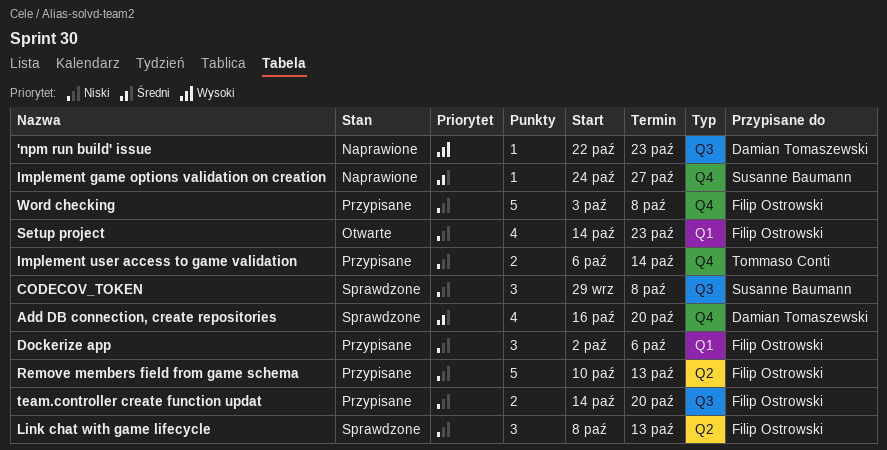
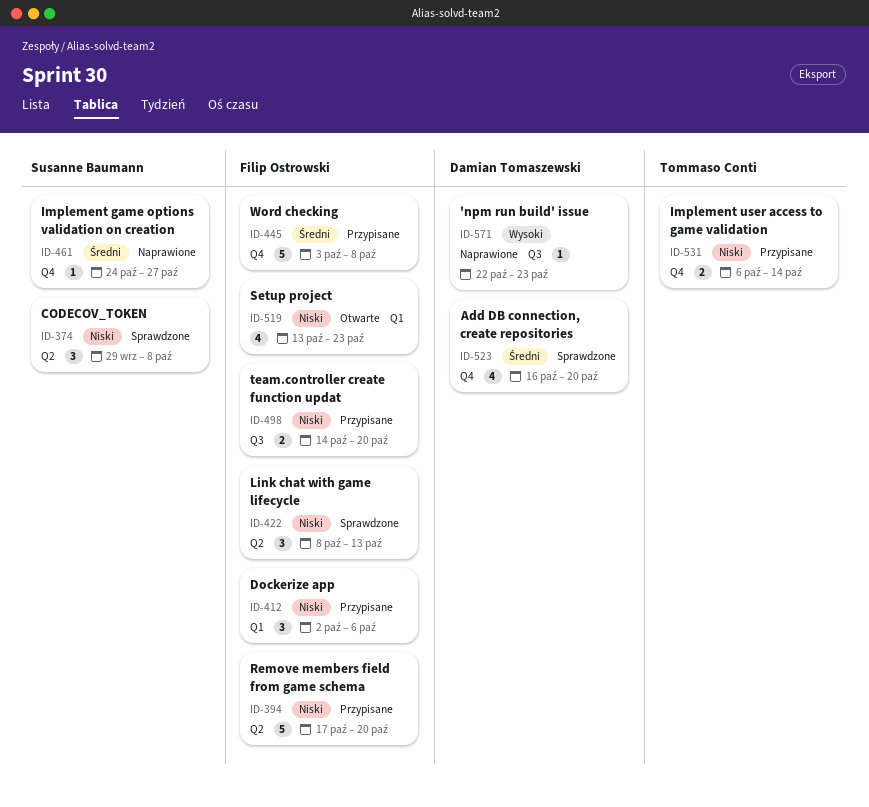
CODECOV_TOKEN, label: Q3 -> Q2
Remove members field from game schema, start: Oct 10 -> Oct 17
Remove members field from game schema, due: Oct 13 -> Oct 20
Setup project, start: Oct 14 -> Oct 13
Word checking, priority: Niski -> Średni

